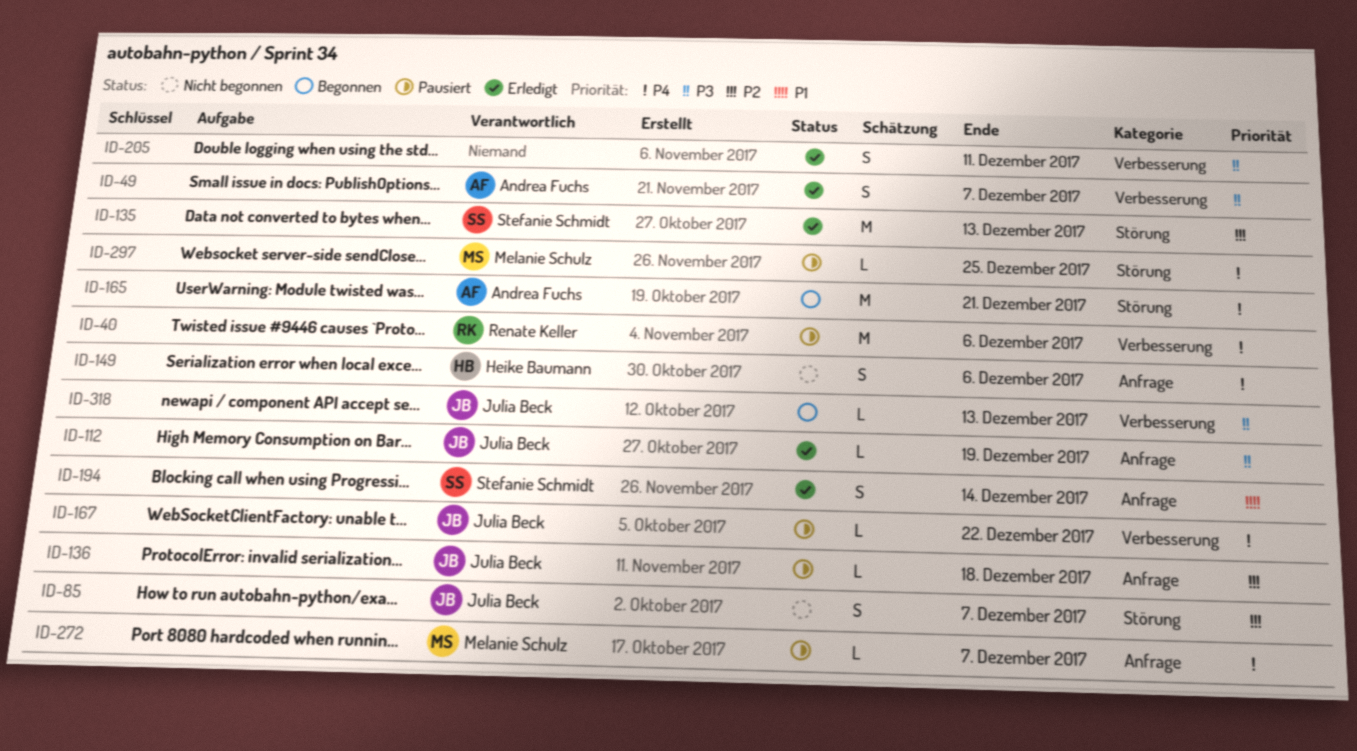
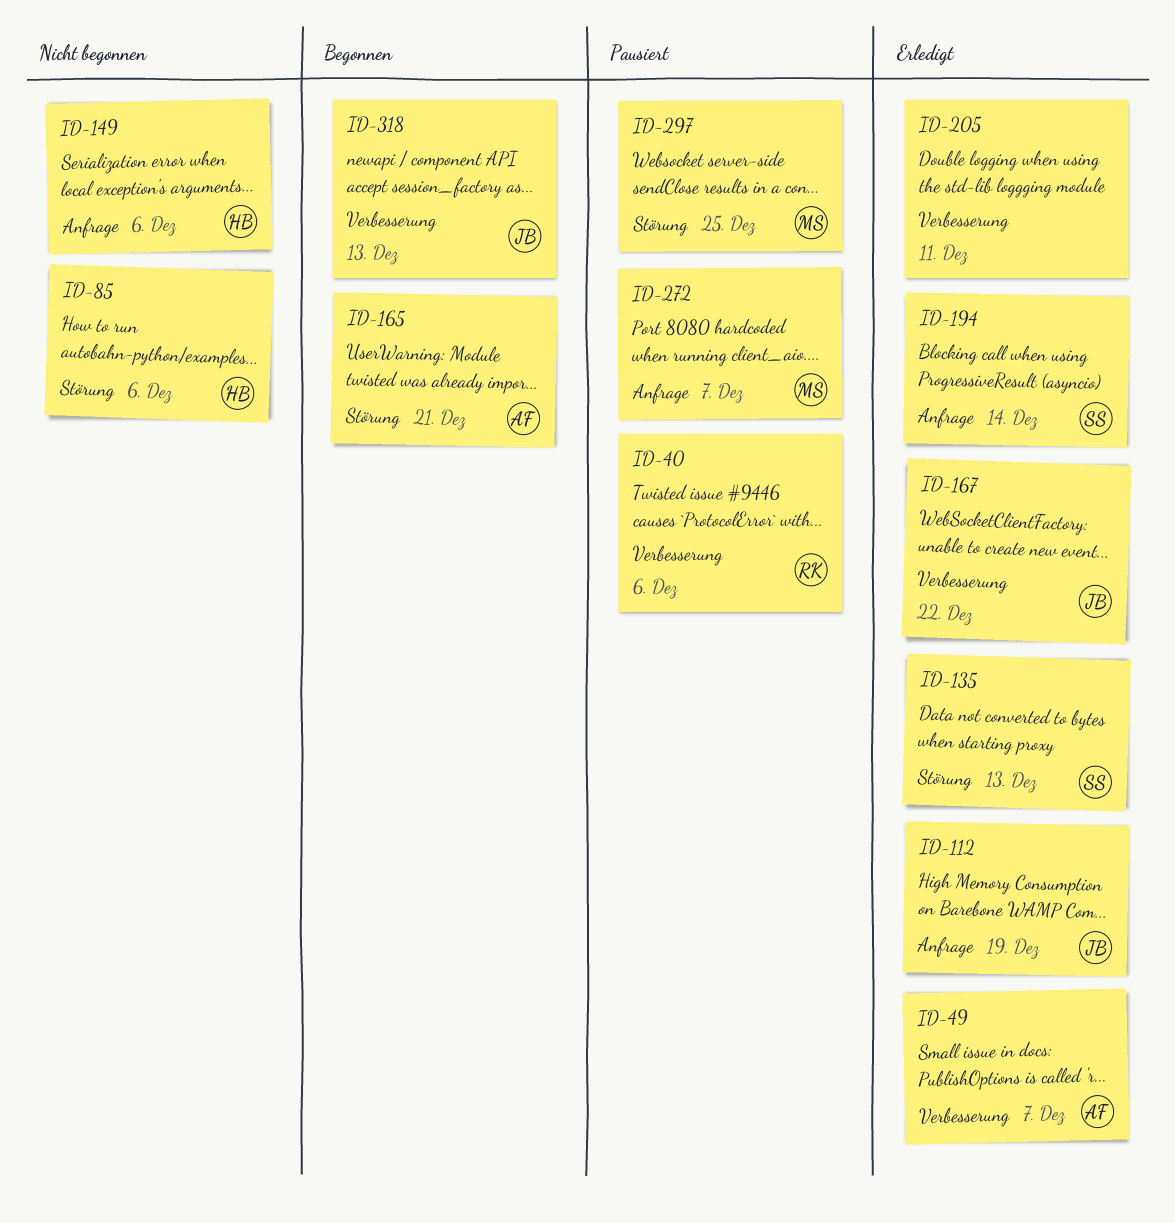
ID-85, owner: Julia Beck -> Heike Baumann
ID-85, due: Dec 7 -> Dec 6
ID-136: present -> none
ID-167, status: Pausiert -> Erledigt

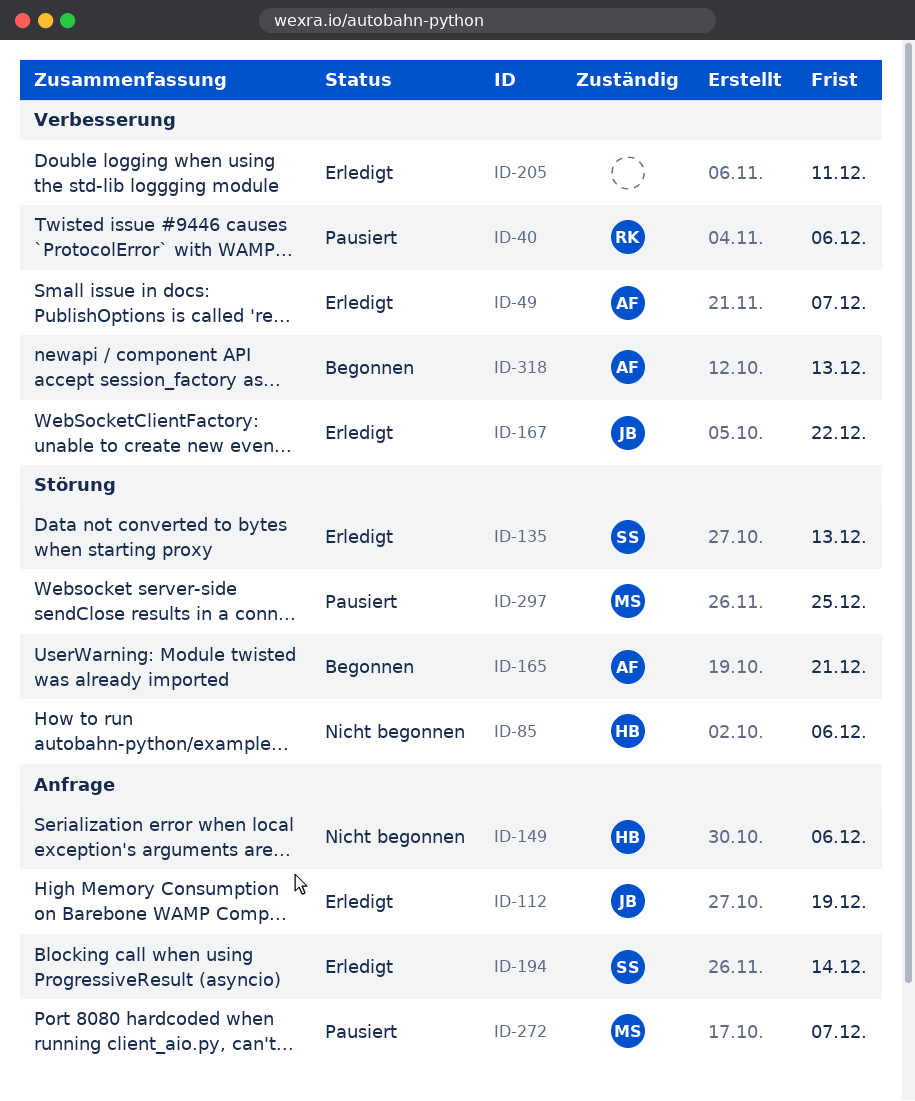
ID-318, owner: JB -> AF

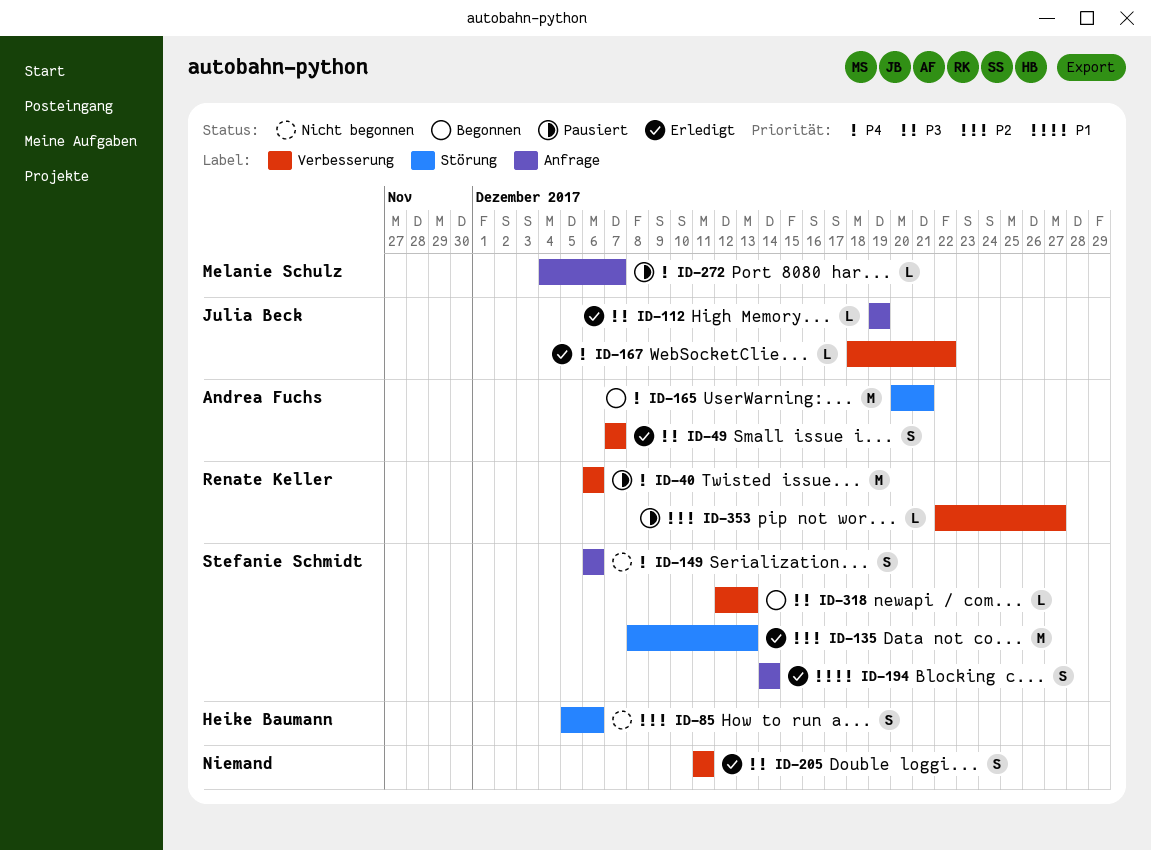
ID-149, owner: Heike Baumann -> Stefanie Schmidt
ID-297: present -> none
ID-318, owner: Andrea Fuchs -> Stefanie Schmidt
ID-353: none -> present

